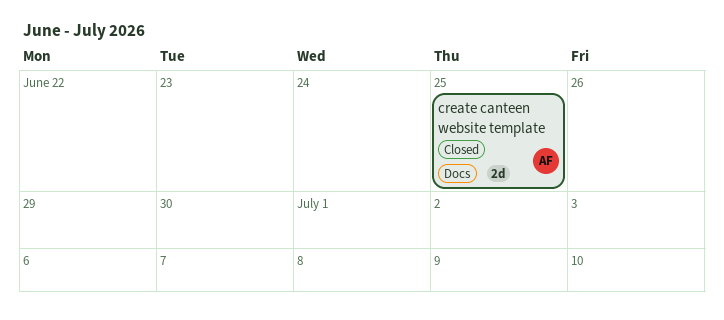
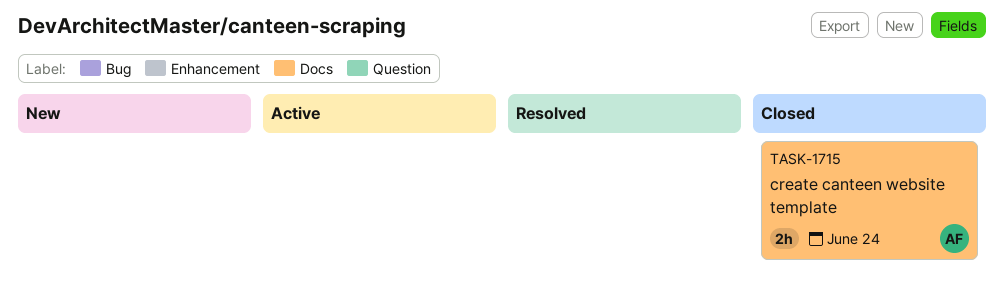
create canteen website template, estimate: 2d -> 2h
create canteen website template, due: Jun 25 -> Jun 24

